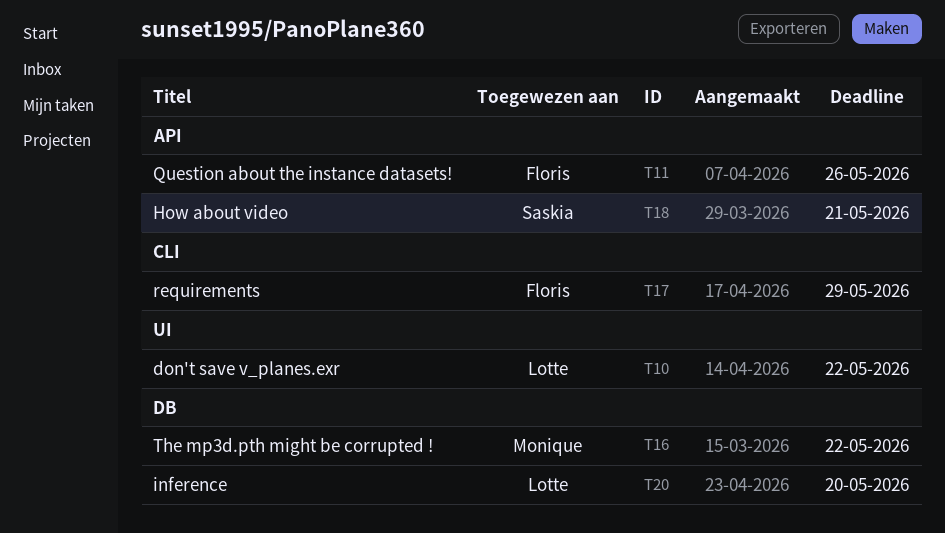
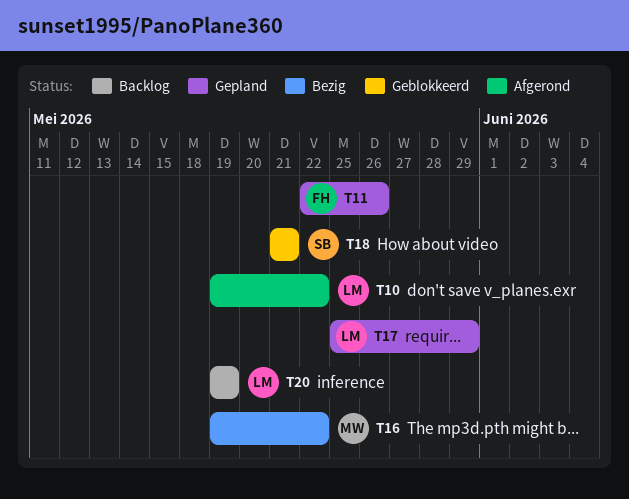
T17, owner: Floris -> Lotte
T20, due: May 20 -> May 19

